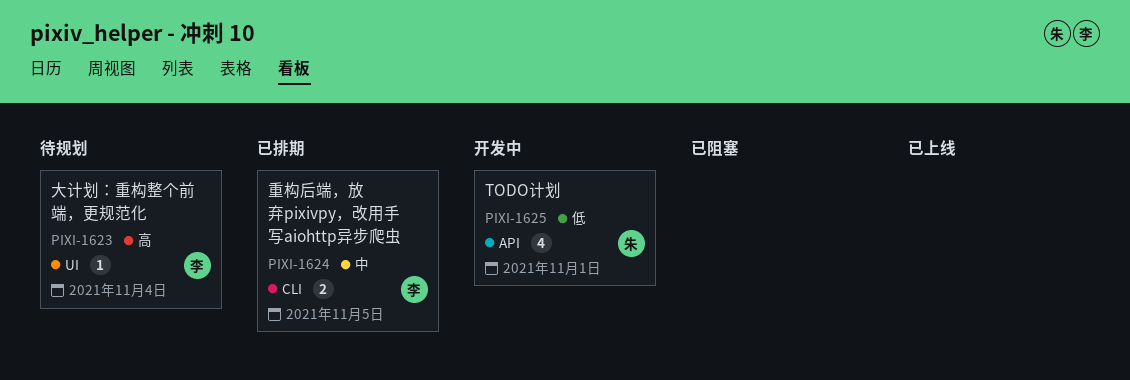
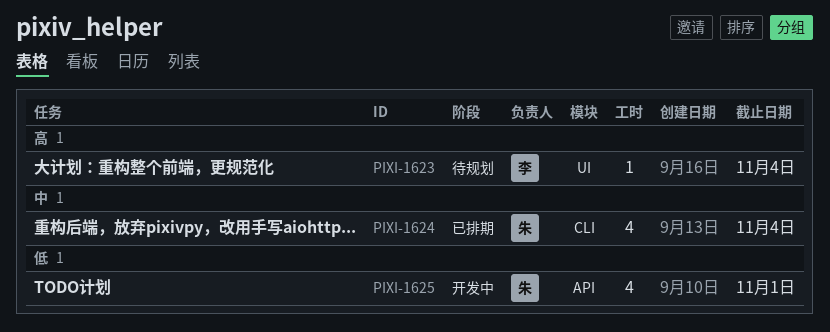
PIXI-1624, owner: 李 -> 朱
PIXI-1624, estimate: 2 -> 4
PIXI-1624, due: Nov 5 -> Nov 4

